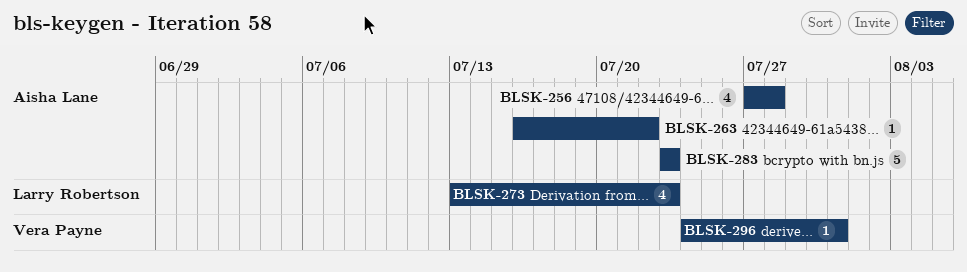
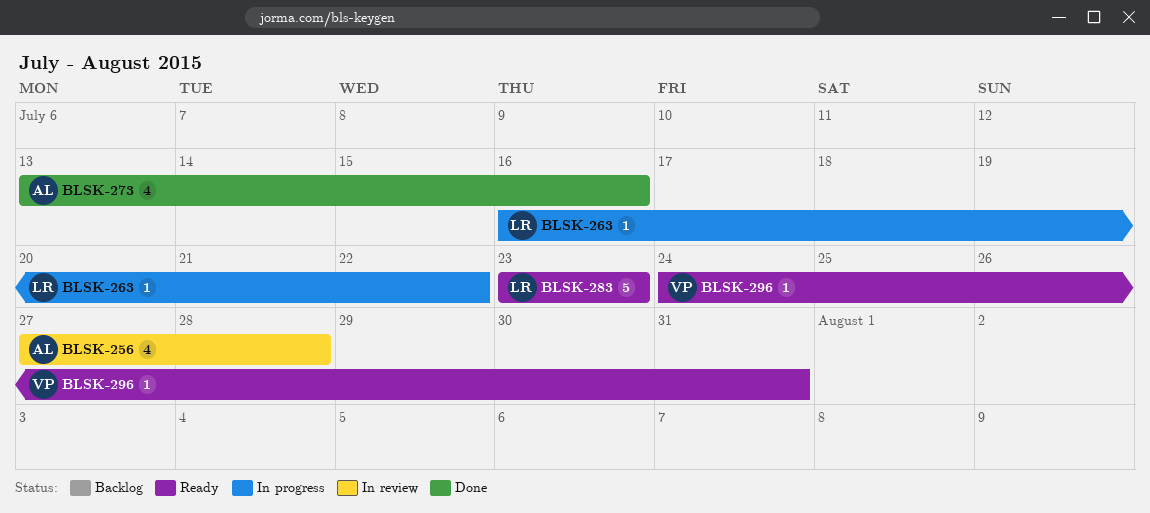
BLSK-263, owner: Aisha Lane -> Larry Robertson
BLSK-273, owner: Larry Robertson -> Aisha Lane
BLSK-273, due: Jul 23 -> Jul 16
BLSK-283, owner: Aisha Lane -> Larry Robertson

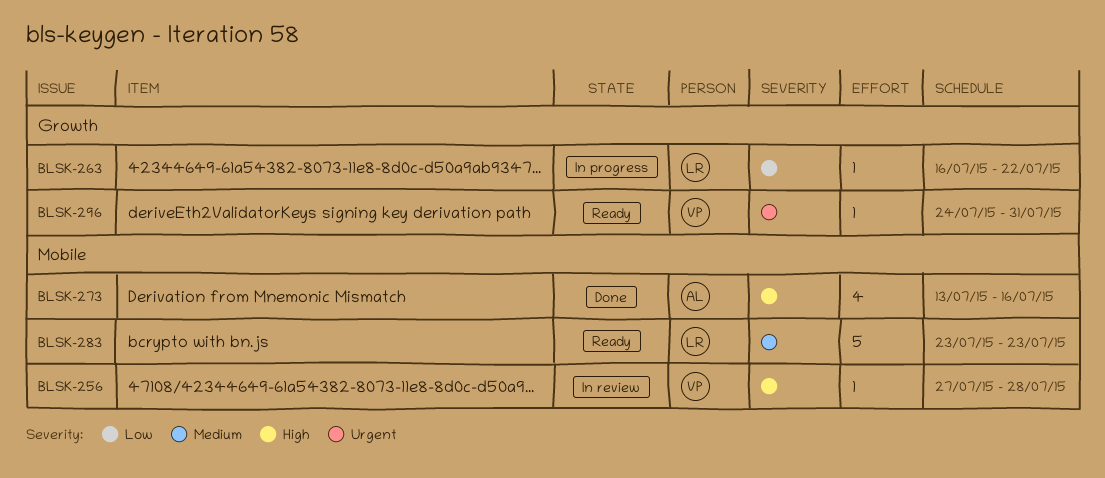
BLSK-256, owner: AL -> VP
BLSK-256, estimate: 4 -> 1

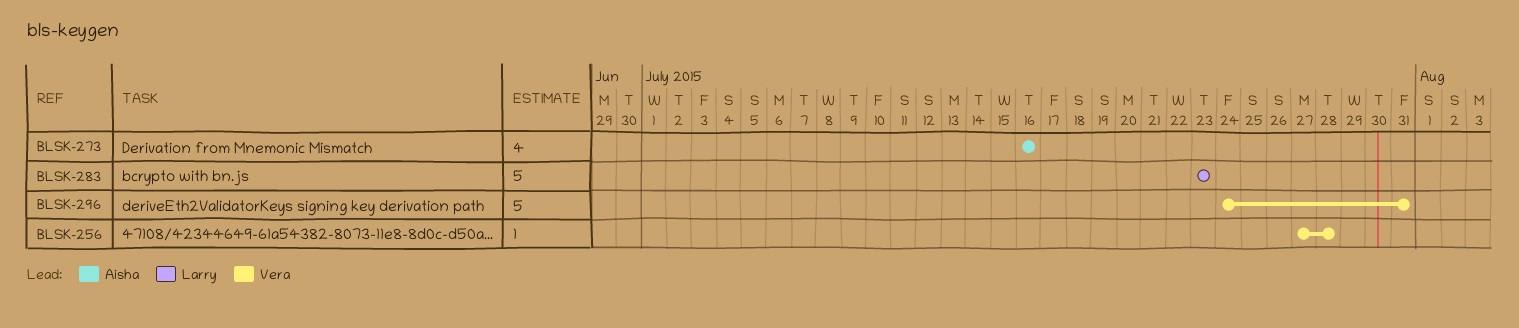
BLSK-263: present -> none
BLSK-273, start: Jul 13 -> Jul 16
BLSK-296, estimate: 1 -> 5

